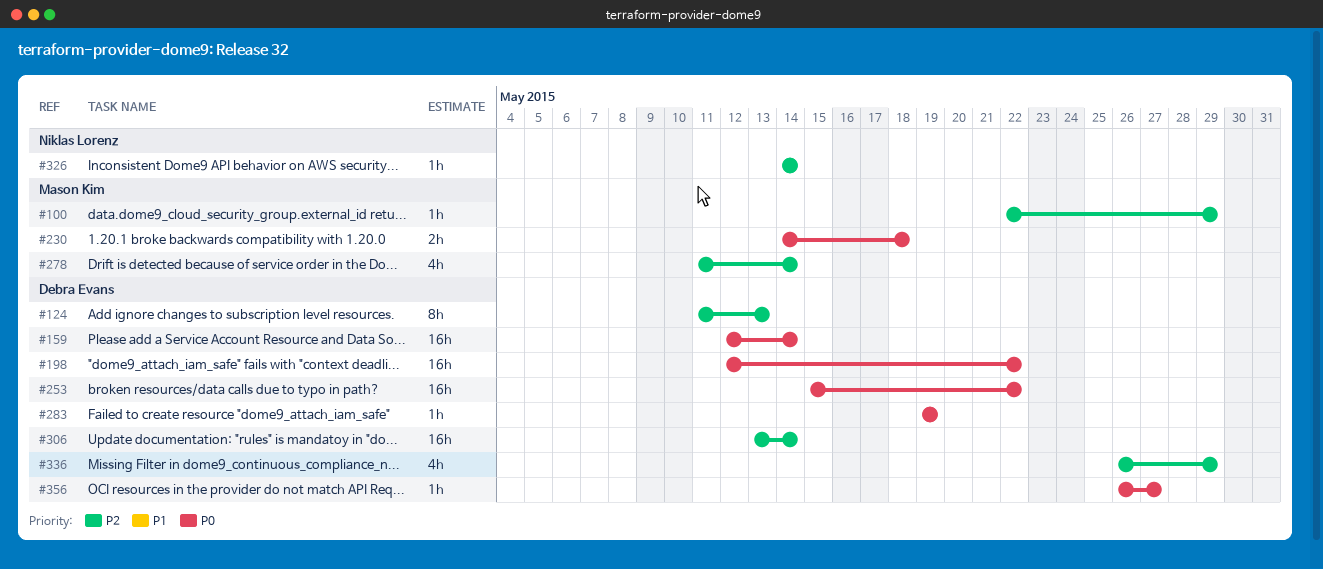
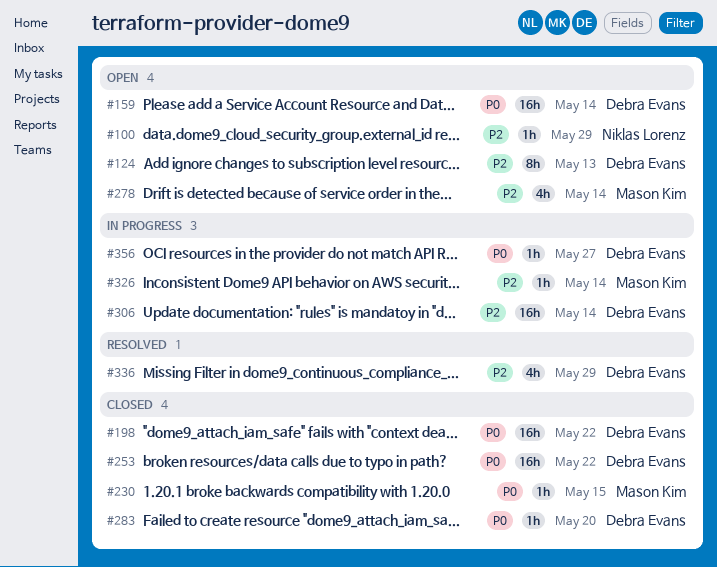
#100, owner: Mason Kim -> Niklas Lorenz
#230, estimate: 2h -> 1h
#230, due: May 18 -> May 15
#283, due: May 19 -> May 20
#326, owner: Niklas Lorenz -> Mason Kim

